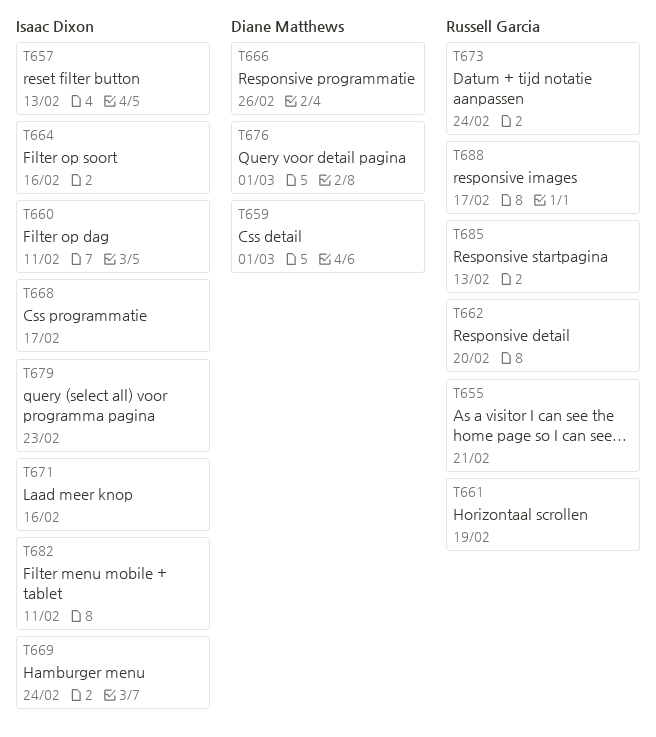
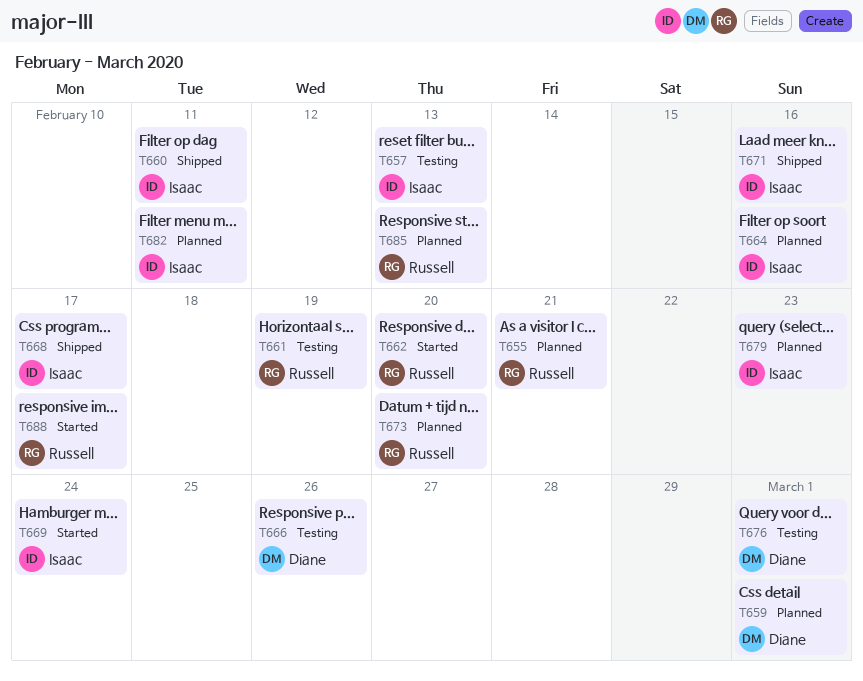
T673, due: Feb 24 -> Feb 20

